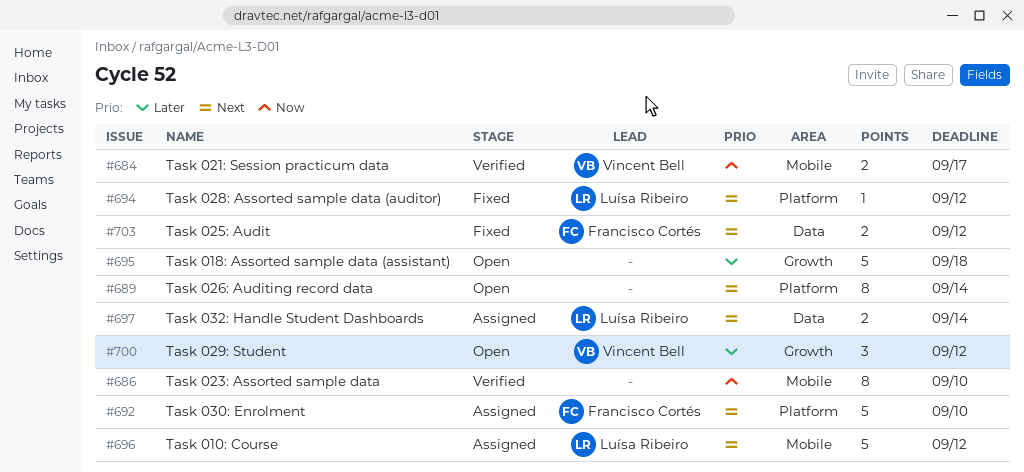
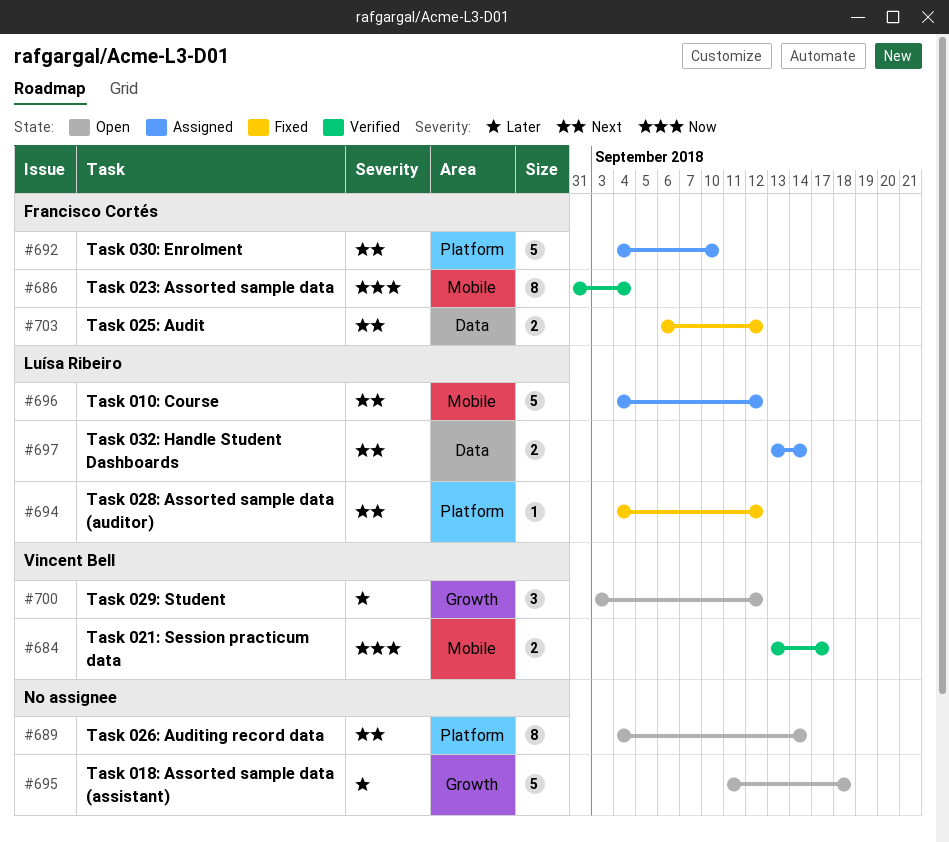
#686, owner: none -> Francisco Cortés
#686, due: Sep 10 -> Sep 4

